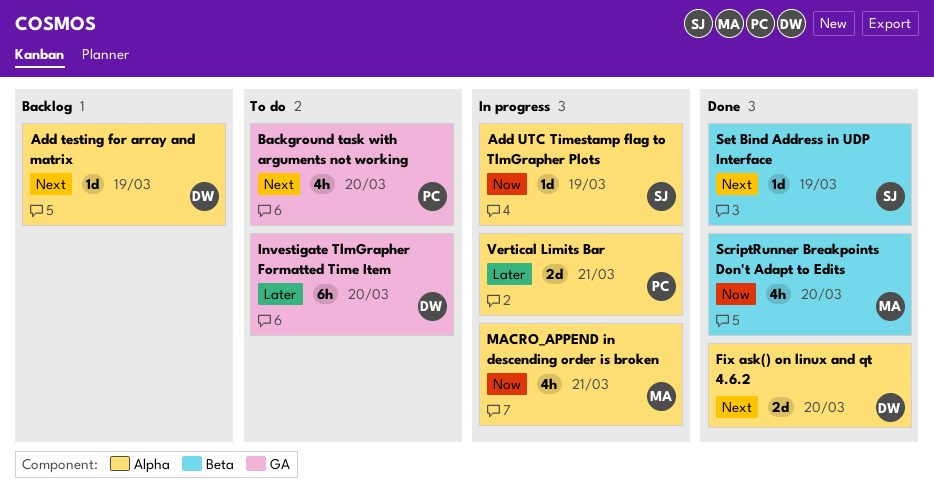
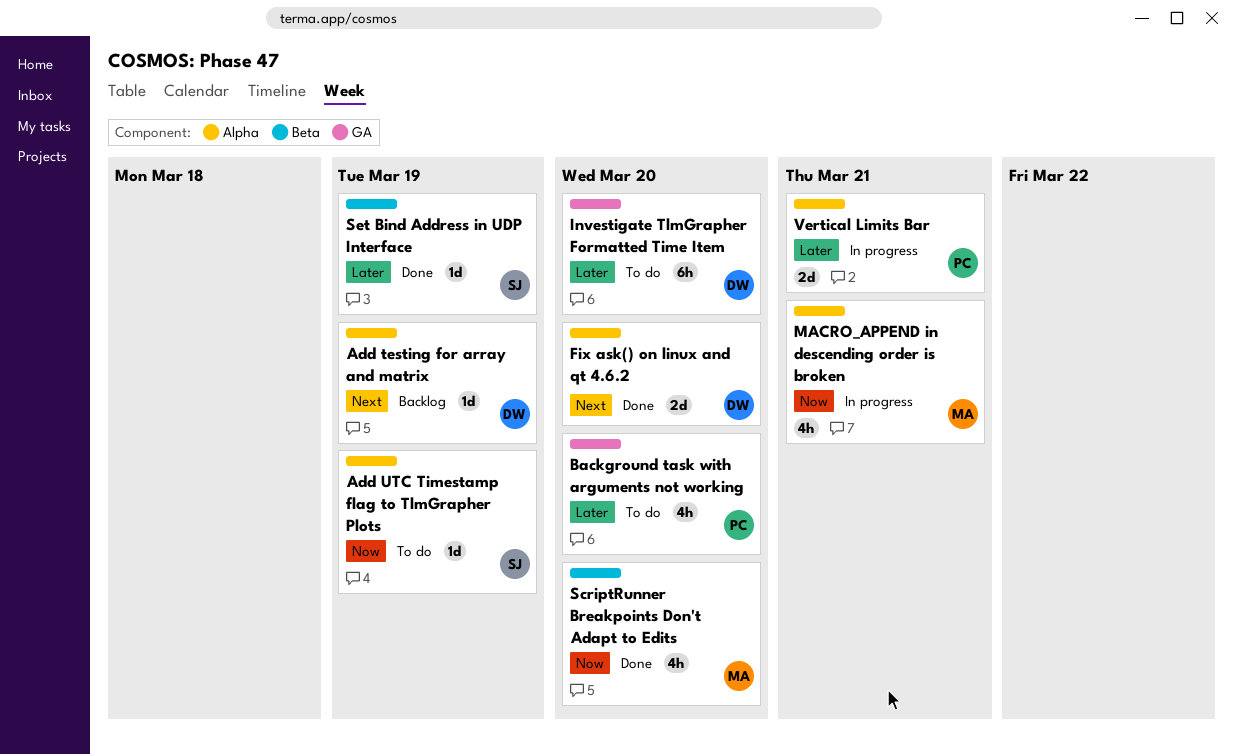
Add UTC Timestamp flag to TlmGrapher Plots, status: In progress -> To do
Background task with arguments not working, priority: Next -> Later
Set Bind Address in UDP Interface, priority: Next -> Later

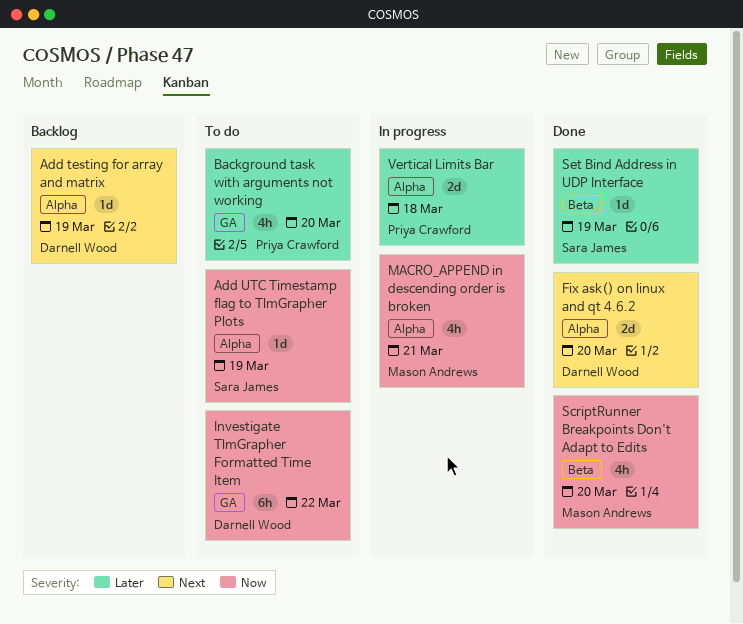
Investigate TlmGrapher Formatted Time Item, priority: Later -> Now
Investigate TlmGrapher Formatted Time Item, due: Mar 20 -> Mar 22
Vertical Limits Bar, due: Mar 21 -> Mar 18

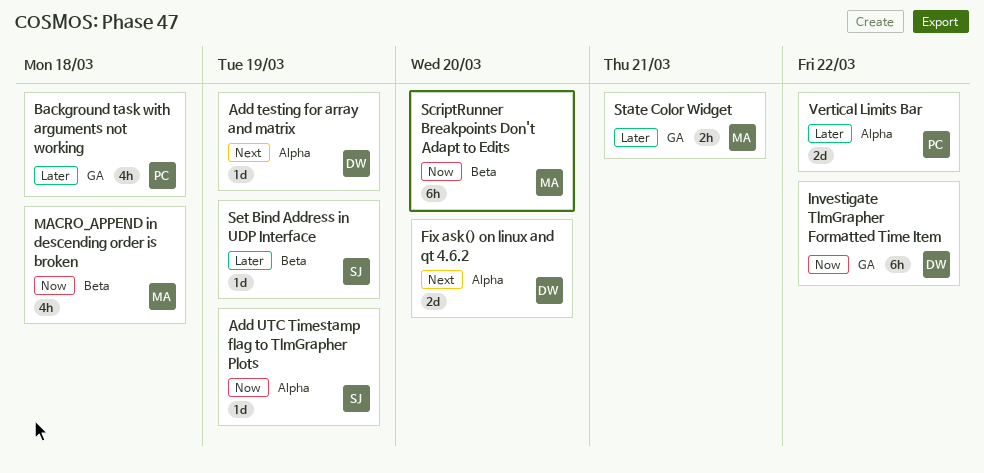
Background task with arguments not working, due: Mar 20 -> Mar 18
MACRO_APPEND in descending order is broken, label: Alpha -> Beta
MACRO_APPEND in descending order is broken, due: Mar 21 -> Mar 18
ScriptRunner Breakpoints Don't Adapt to Edits, estimate: 4h -> 6h
State Color Widget: none -> present
Vertical Limits Bar, due: Mar 18 -> Mar 22

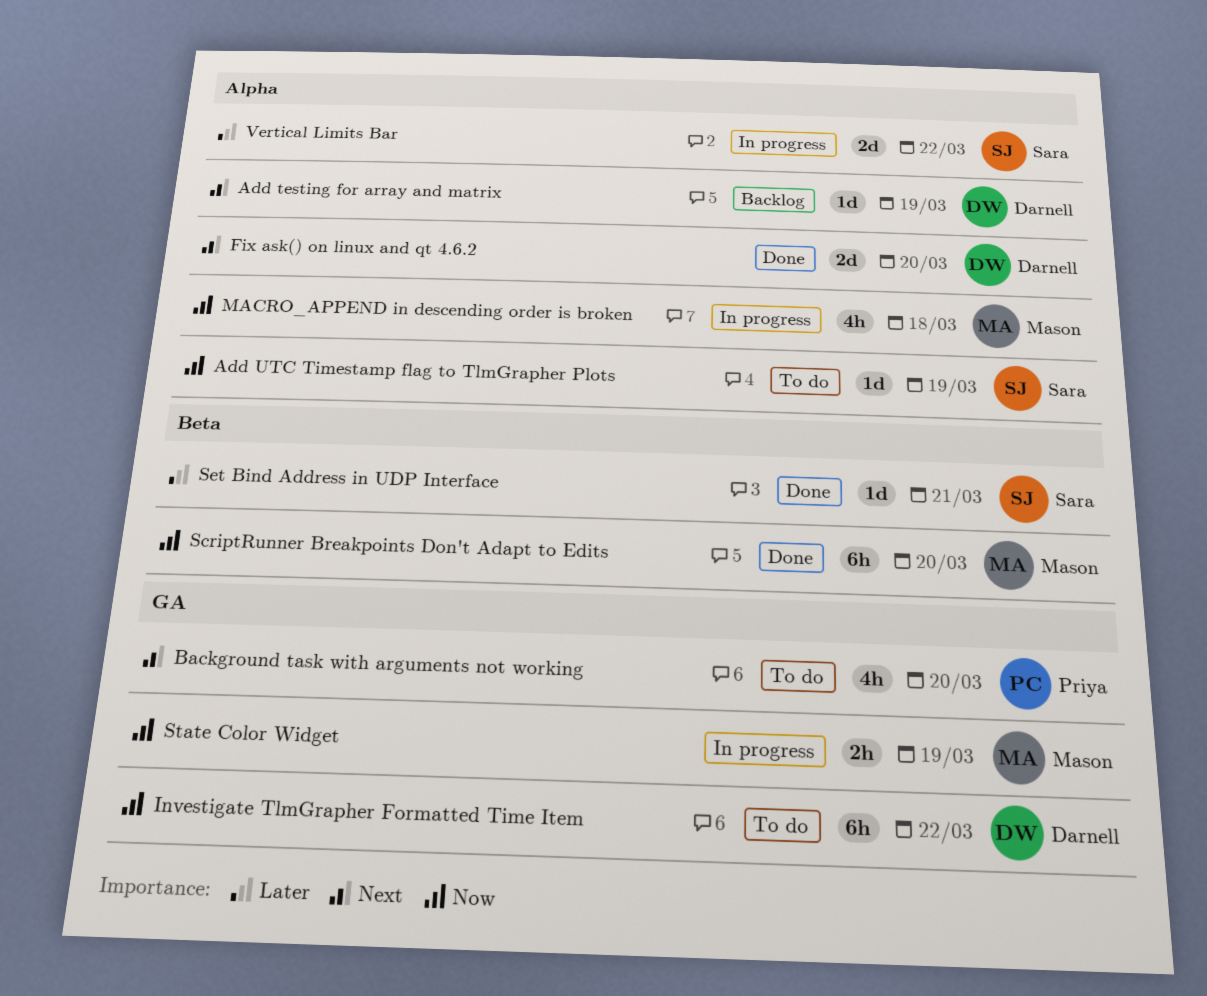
Background task with arguments not working, priority: Later -> Next
Background task with arguments not working, due: Mar 18 -> Mar 20
MACRO_APPEND in descending order is broken, label: Beta -> Alpha
Set Bind Address in UDP Interface, due: Mar 19 -> Mar 21
State Color Widget, priority: Later -> Now
State Color Widget, due: Mar 21 -> Mar 19
Vertical Limits Bar, owner: Priya -> Sara

